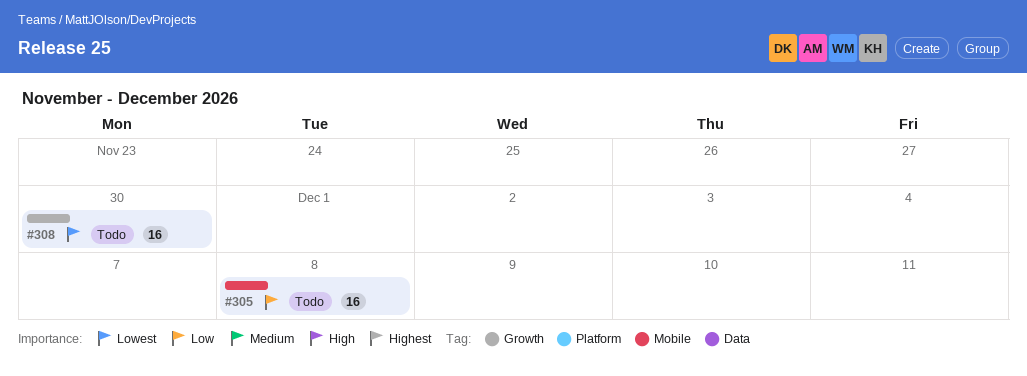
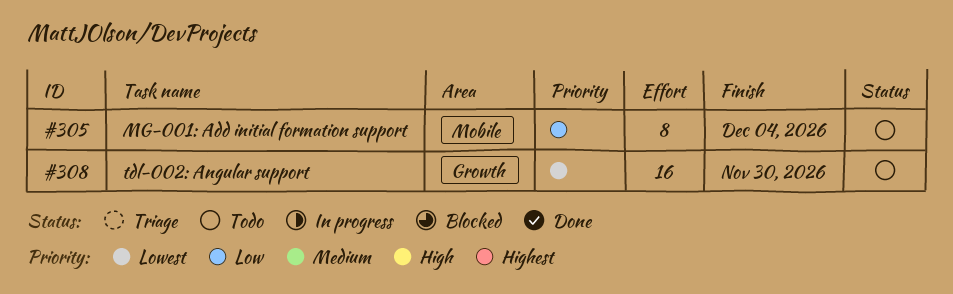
#305, estimate: 16 -> 8
#305, due: Dec 8 -> Dec 4

